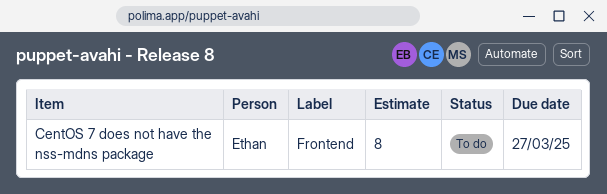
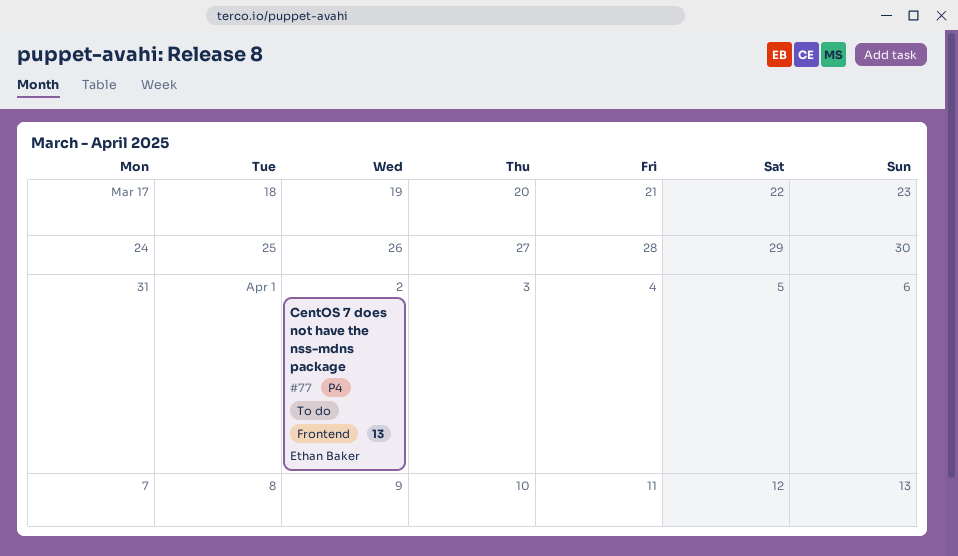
CentOS 7 does not have the nss-mdns package, estimate: 8 -> 13
CentOS 7 does not have the nss-mdns package, due: Mar 27 -> Apr 2

